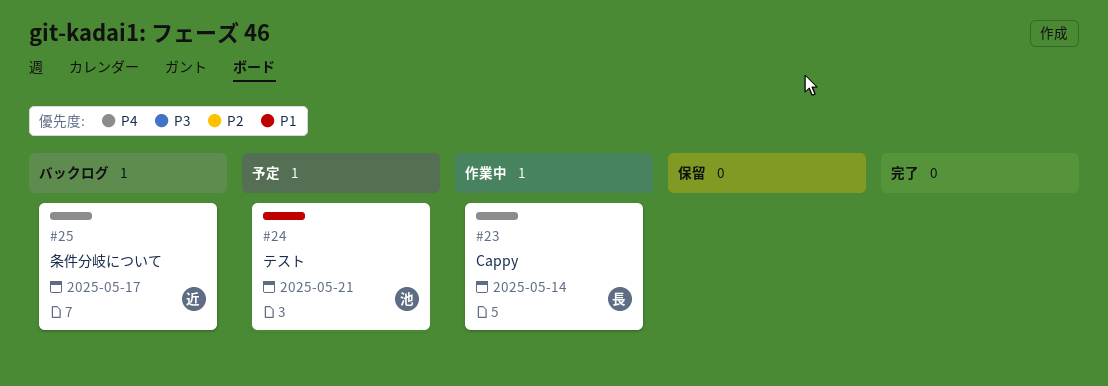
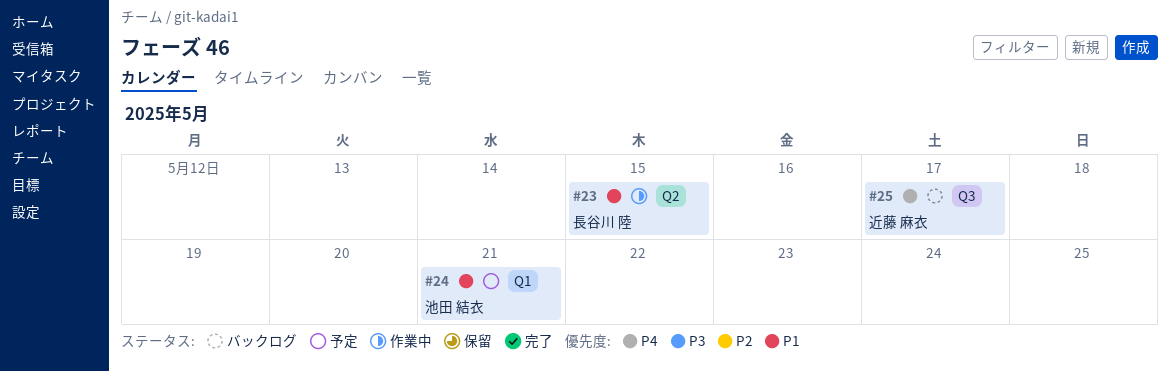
#23, priority: P4 -> P1
#23, due: May 14 -> May 15

